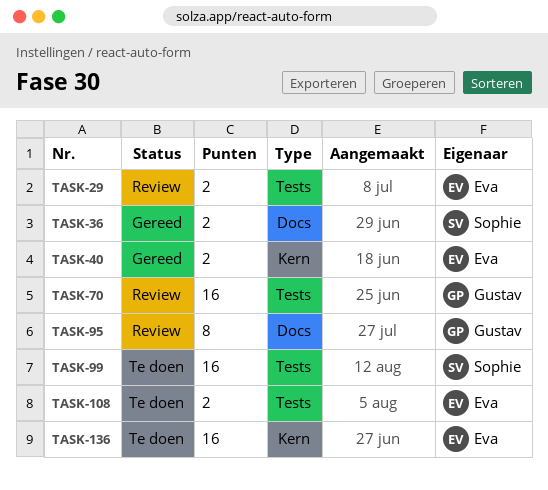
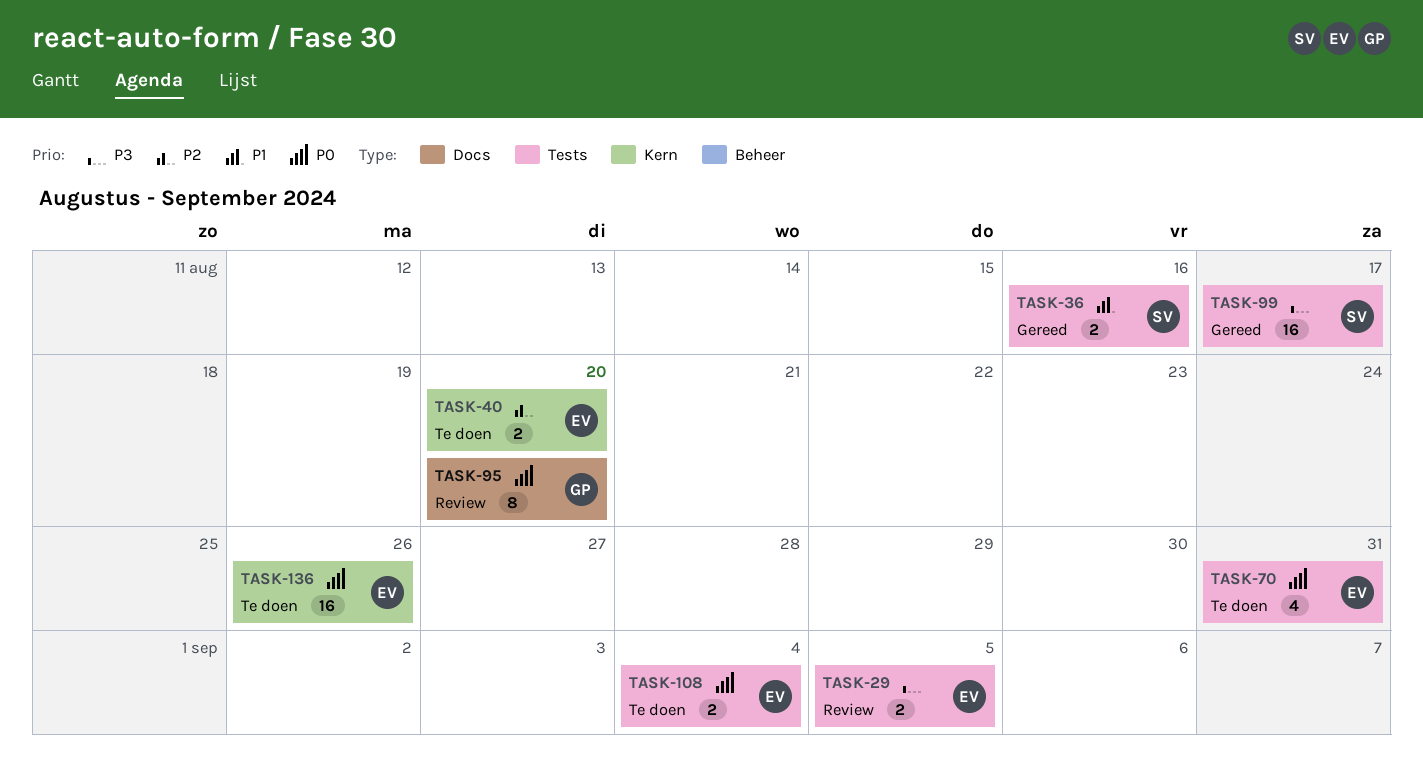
TASK-36, label: Docs -> Tests
TASK-40, status: Gereed -> Te doen
TASK-70, status: Review -> Te doen
TASK-70, owner: Gustav -> Eva
TASK-70, estimate: 16 -> 4
TASK-99, status: Te doen -> Gereed

